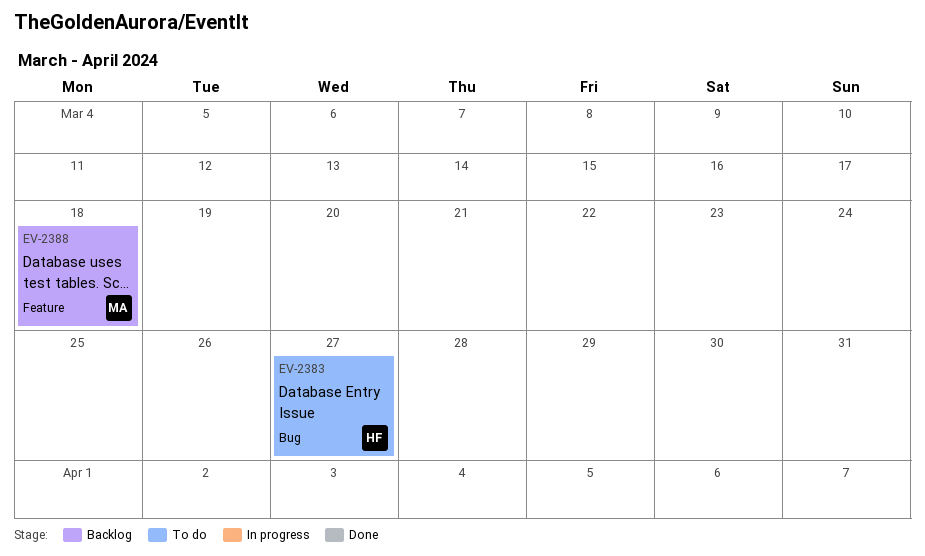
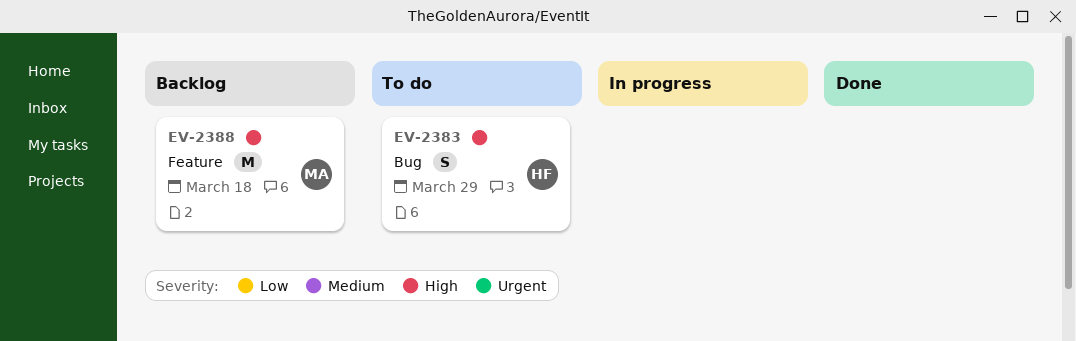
EV-2383, due: Mar 27 -> Mar 29

